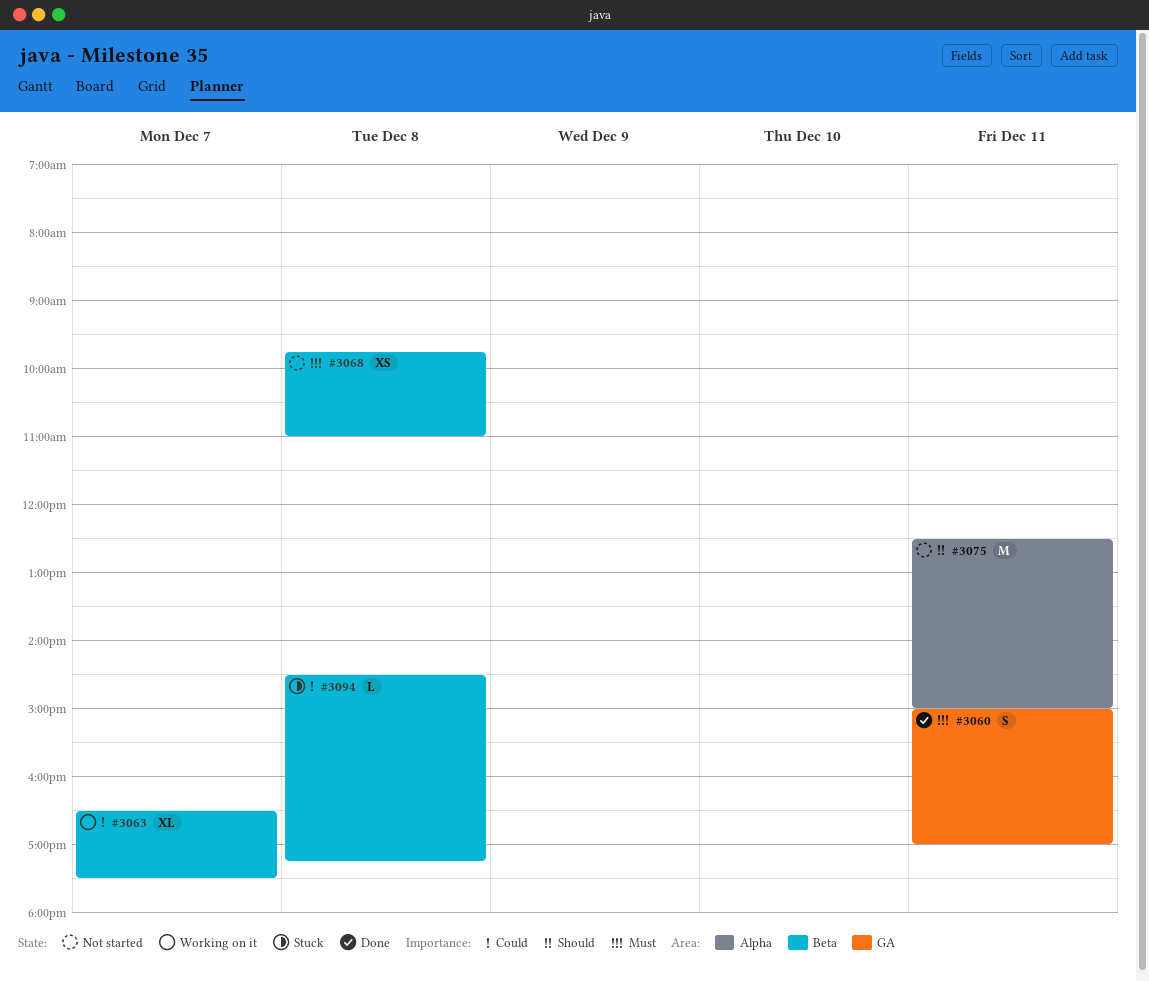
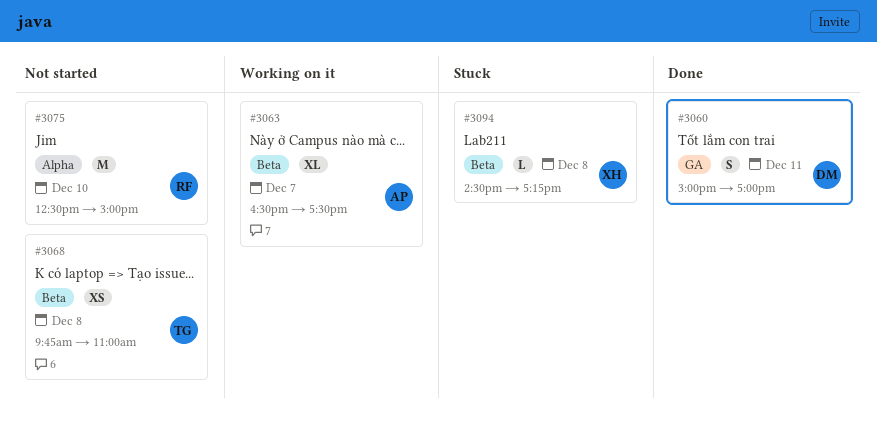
#3075, day: Dec 11 -> Dec 10

